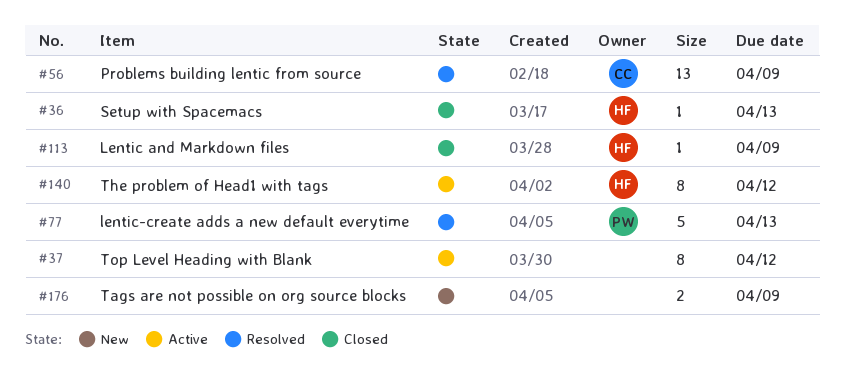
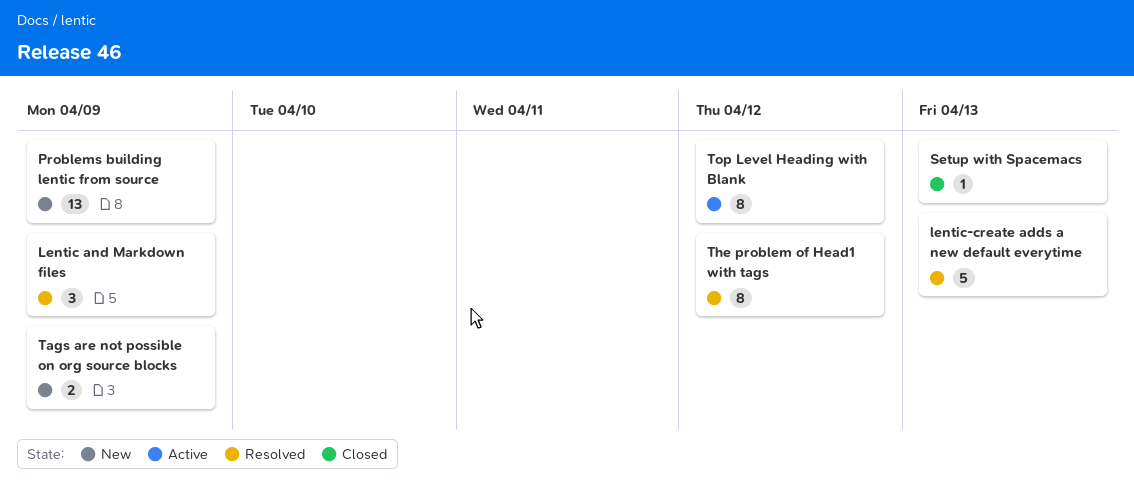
Lentic and Markdown files, status: Closed -> Resolved
Lentic and Markdown files, estimate: 1 -> 3
Problems building lentic from source, status: Resolved -> New
The problem of Head1 with tags, status: Active -> Resolved

